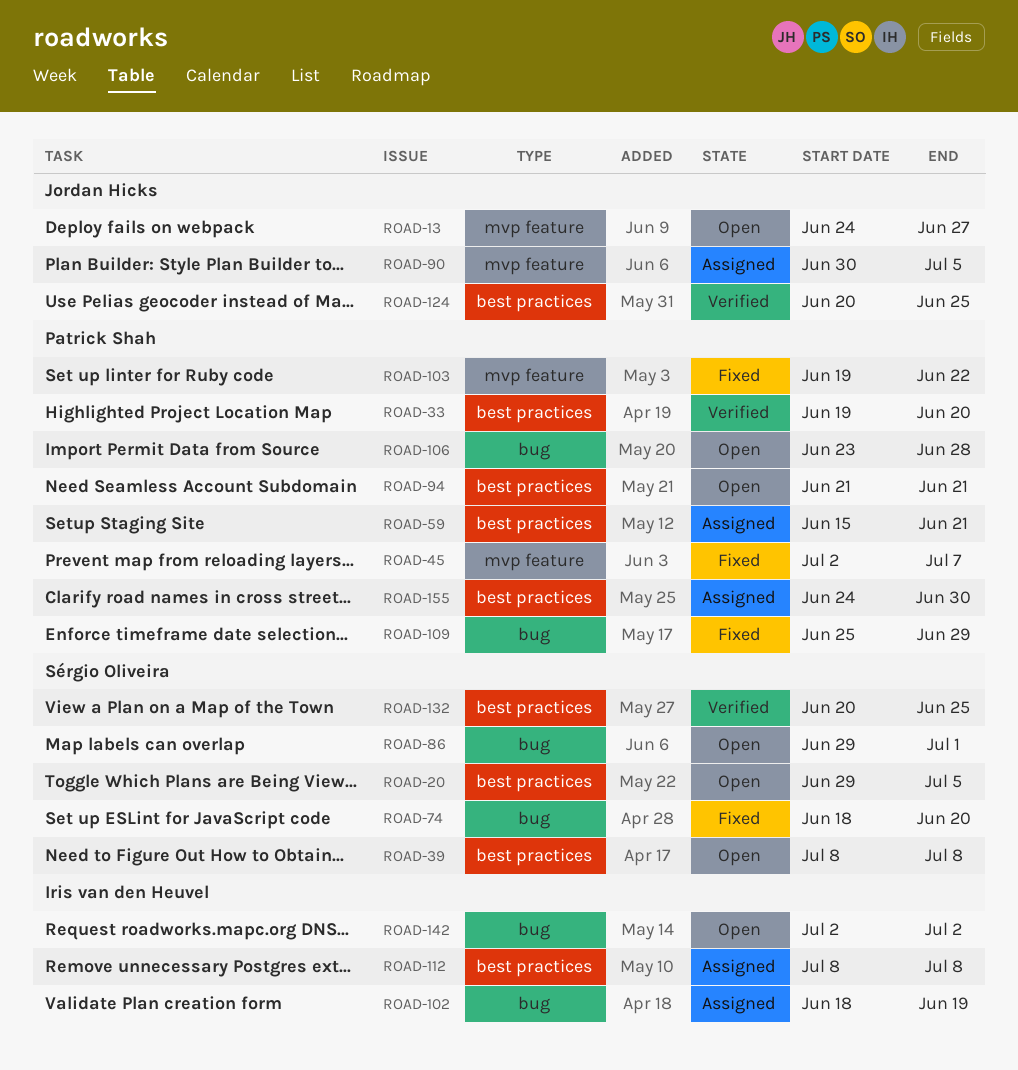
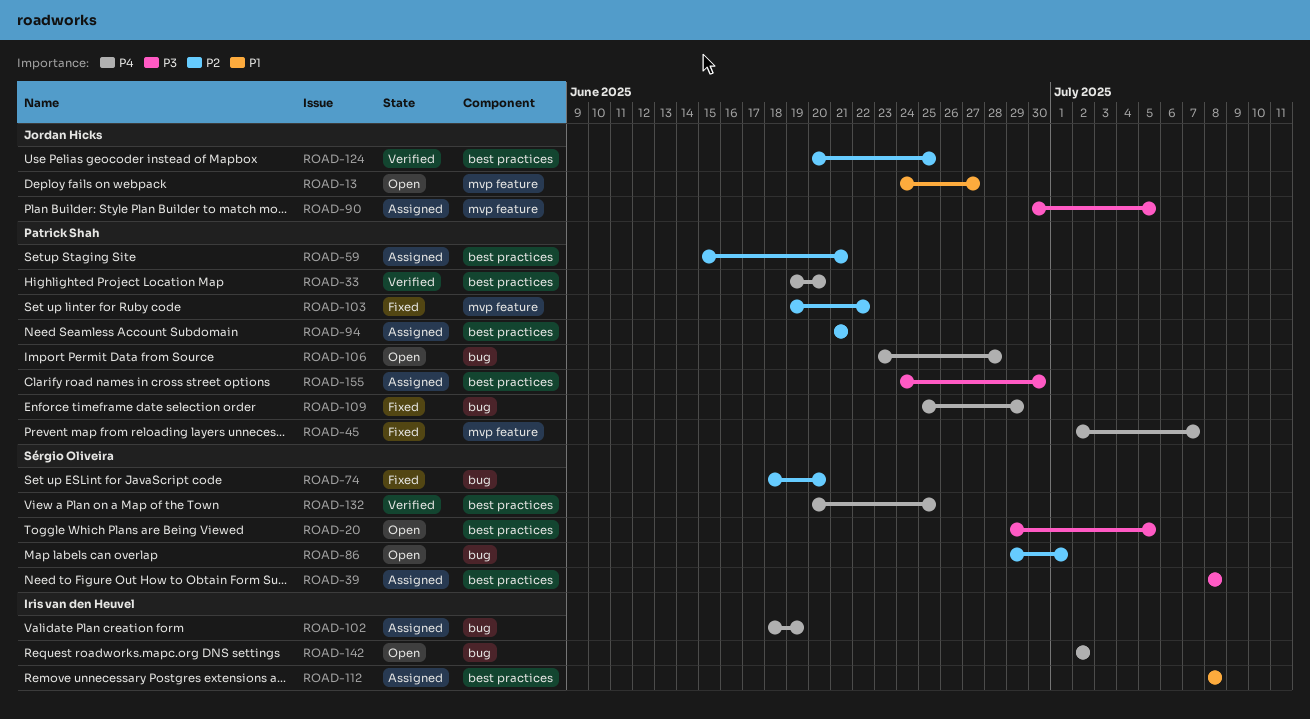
ROAD-39, status: Open -> Assigned
ROAD-94, status: Open -> Assigned

